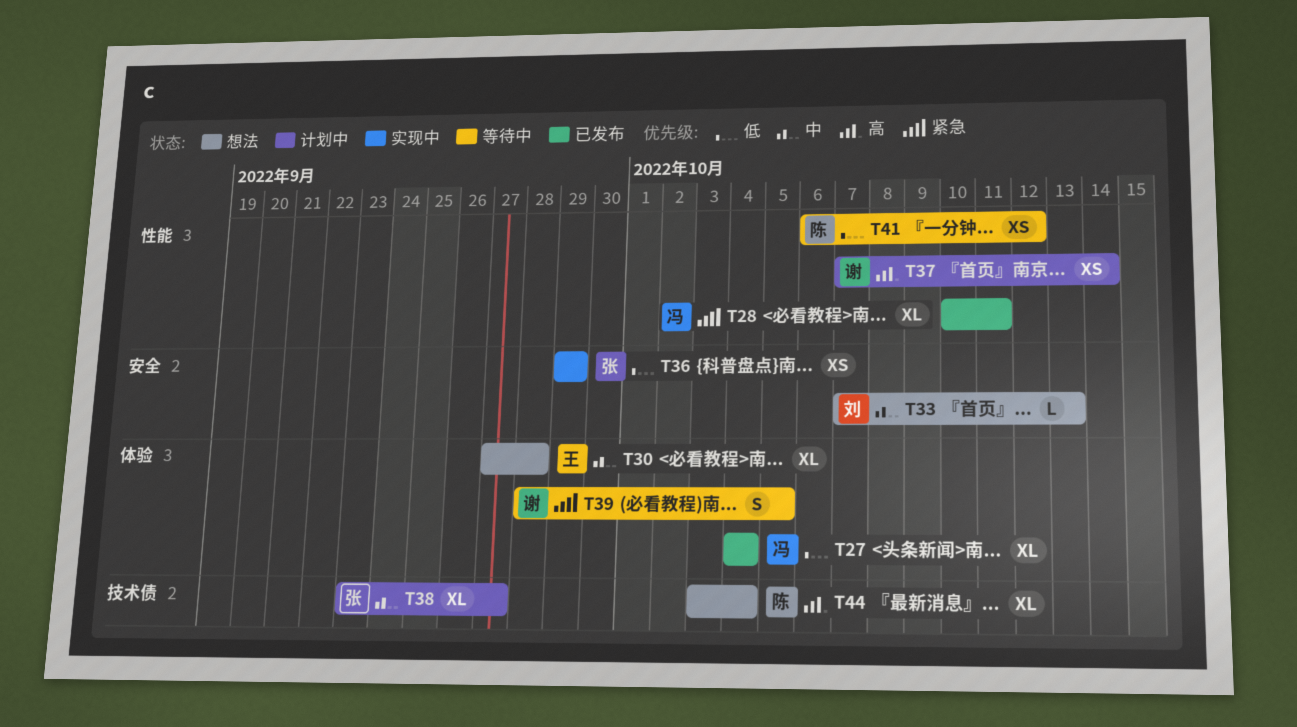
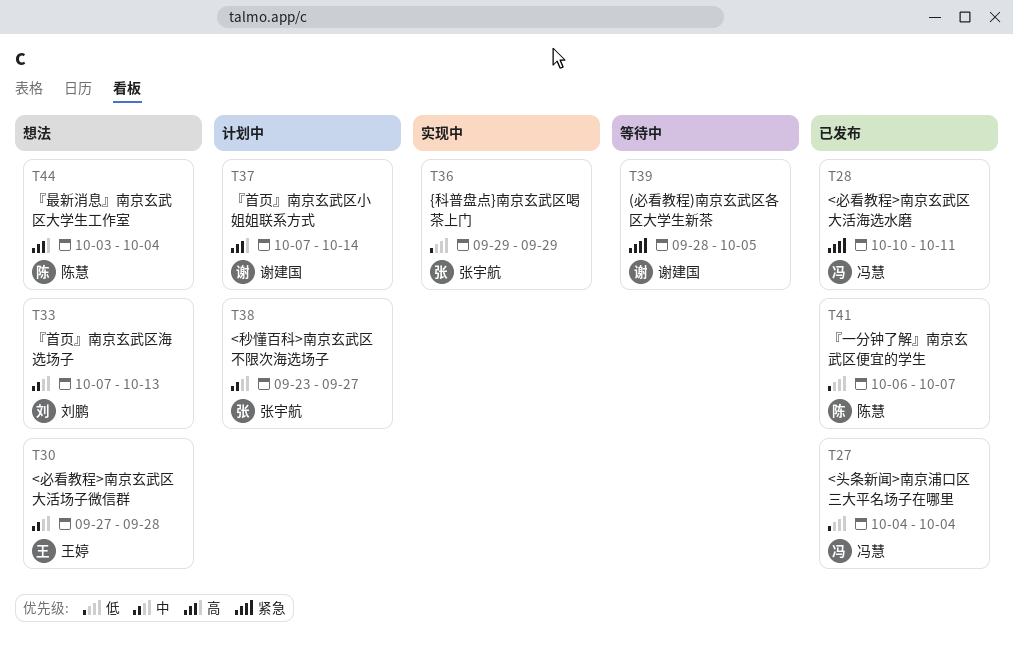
T41, status: 等待中 -> 已发布
T41, due: Oct 12 -> Oct 7

